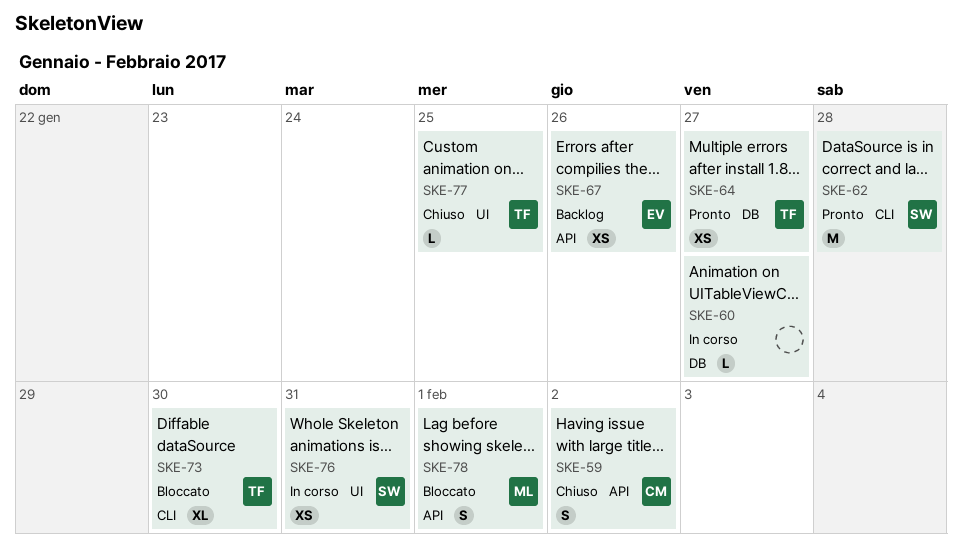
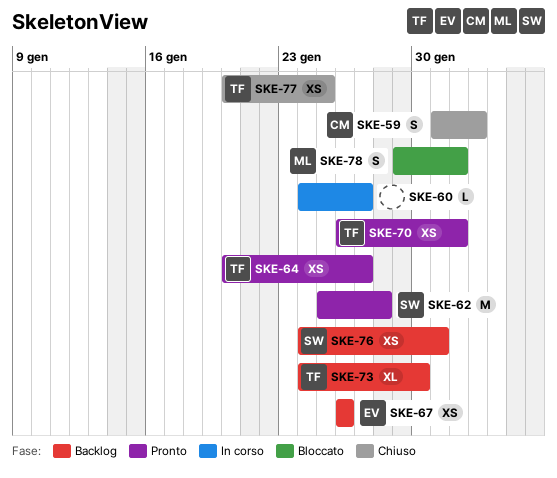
SKE-70: none -> present
SKE-73, status: Bloccato -> Backlog
SKE-76, status: In corso -> Backlog
SKE-77, estimate: L -> XS

